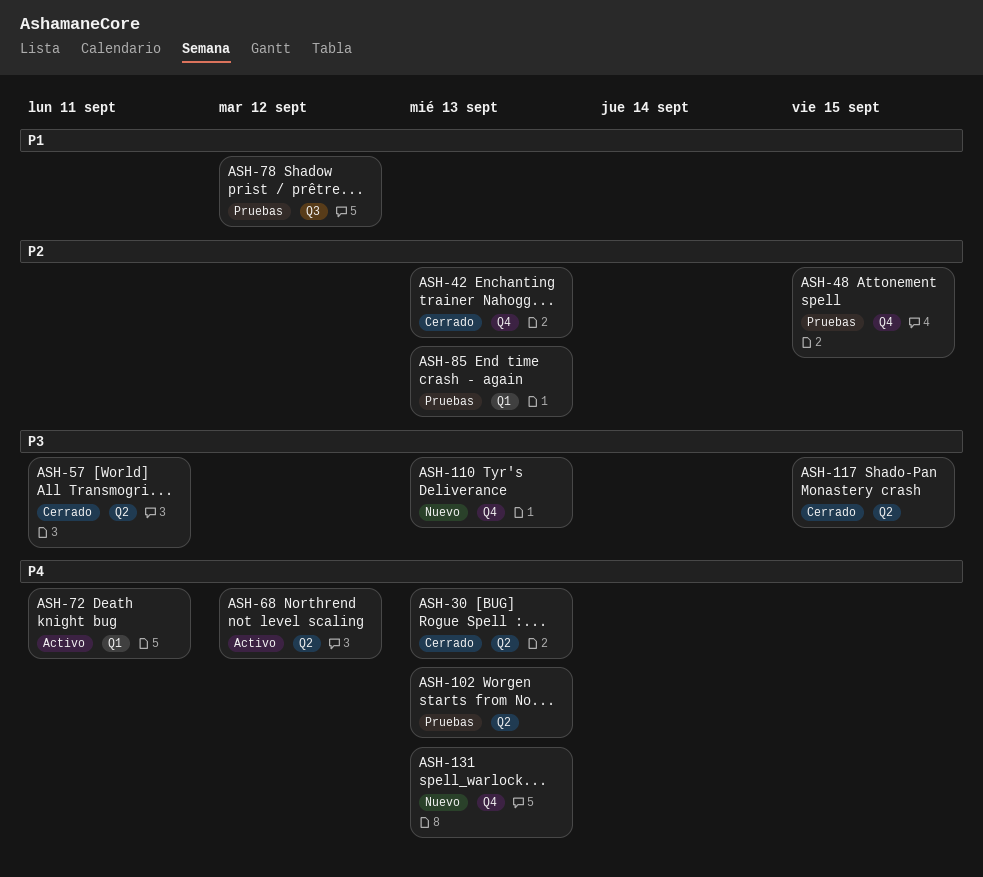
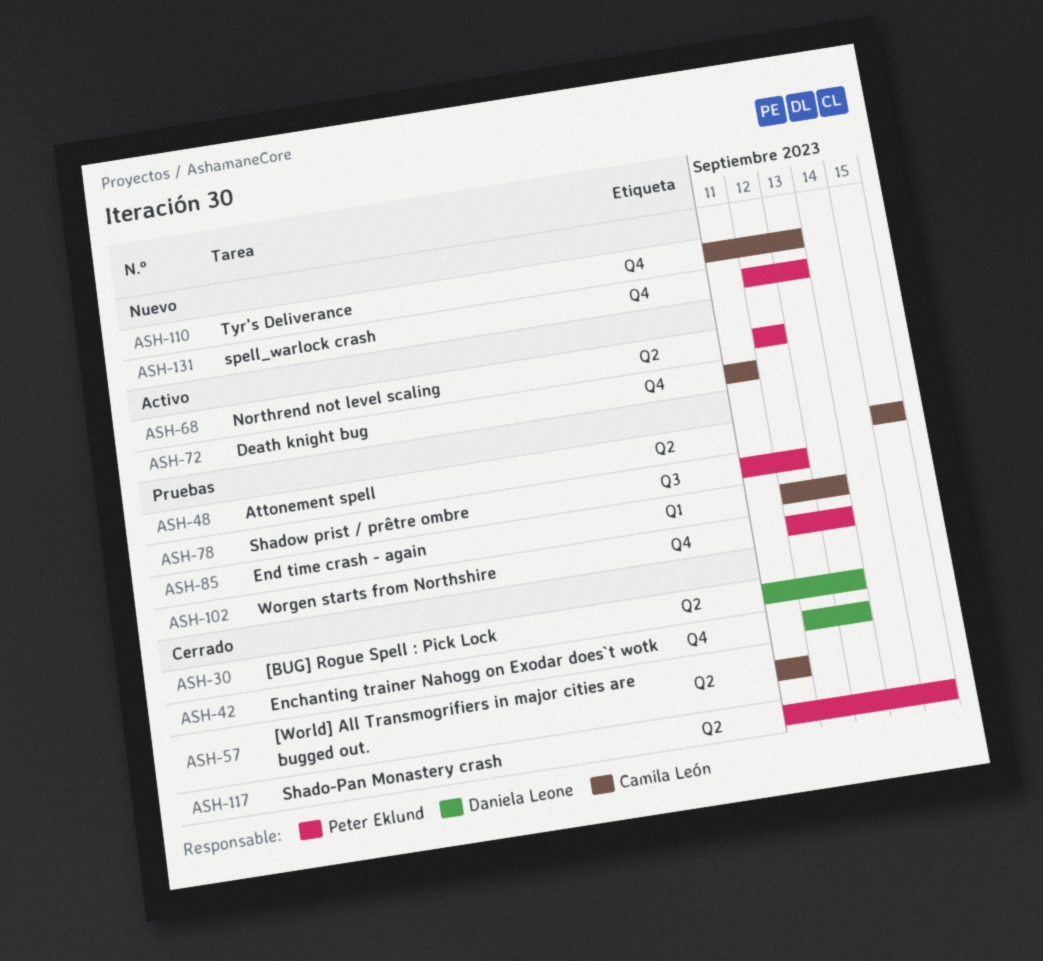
ASH-48, label: Q4 -> Q2
ASH-72, label: Q1 -> Q4
ASH-102, label: Q2 -> Q4

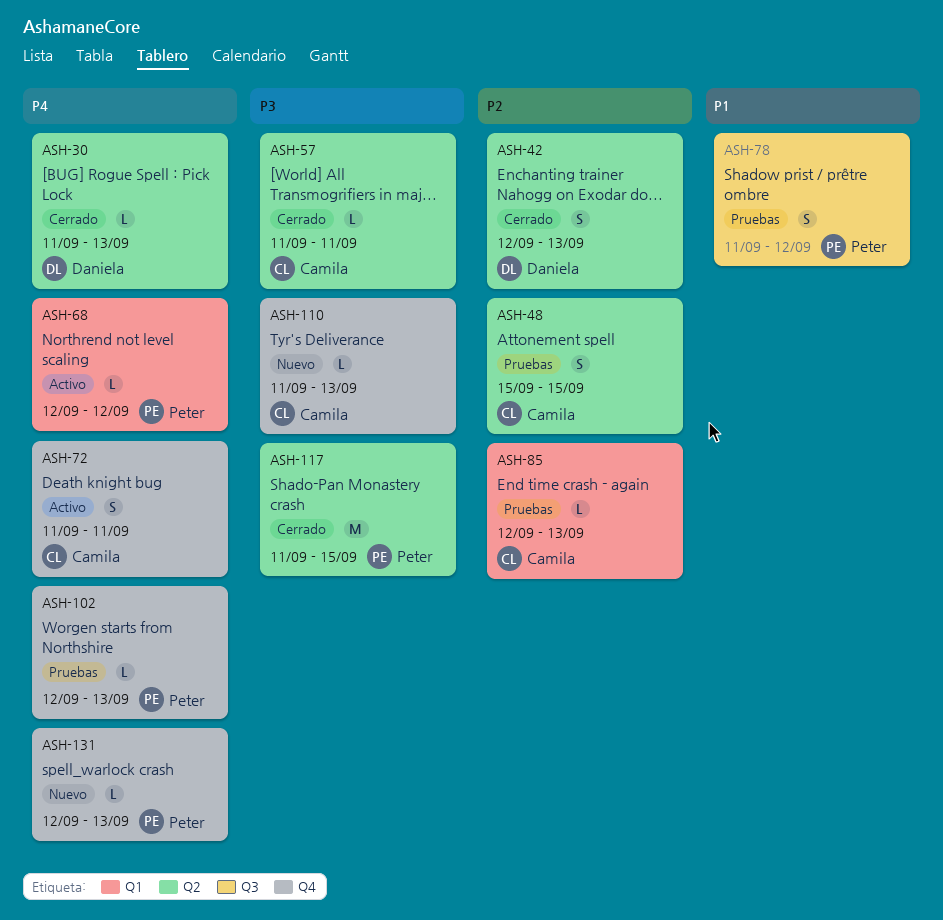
ASH-42, label: Q4 -> Q2
ASH-68, label: Q2 -> Q1

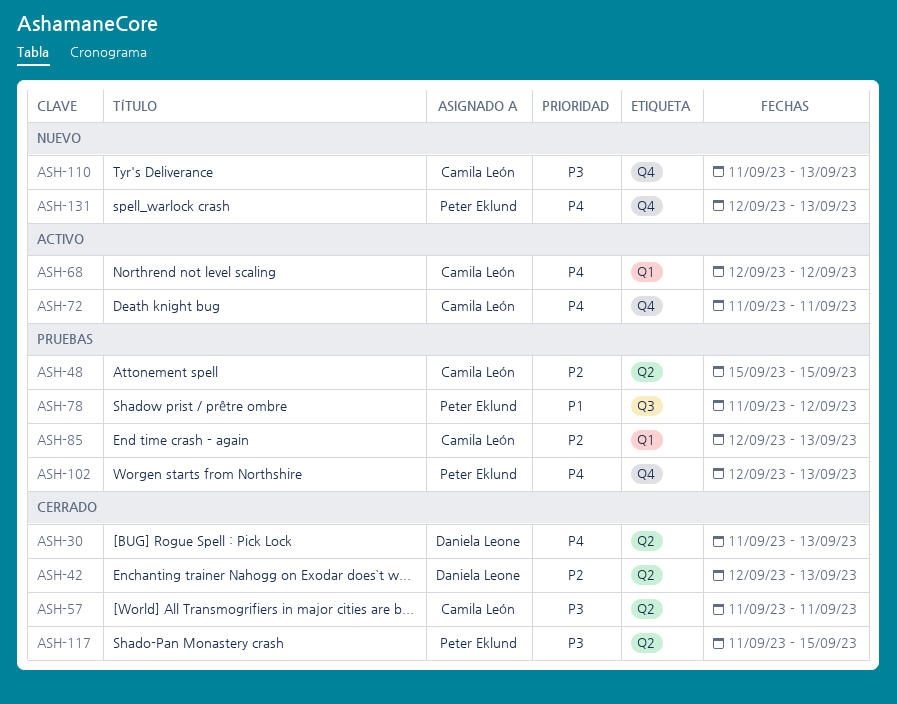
ASH-68, owner: Peter Eklund -> Camila León

